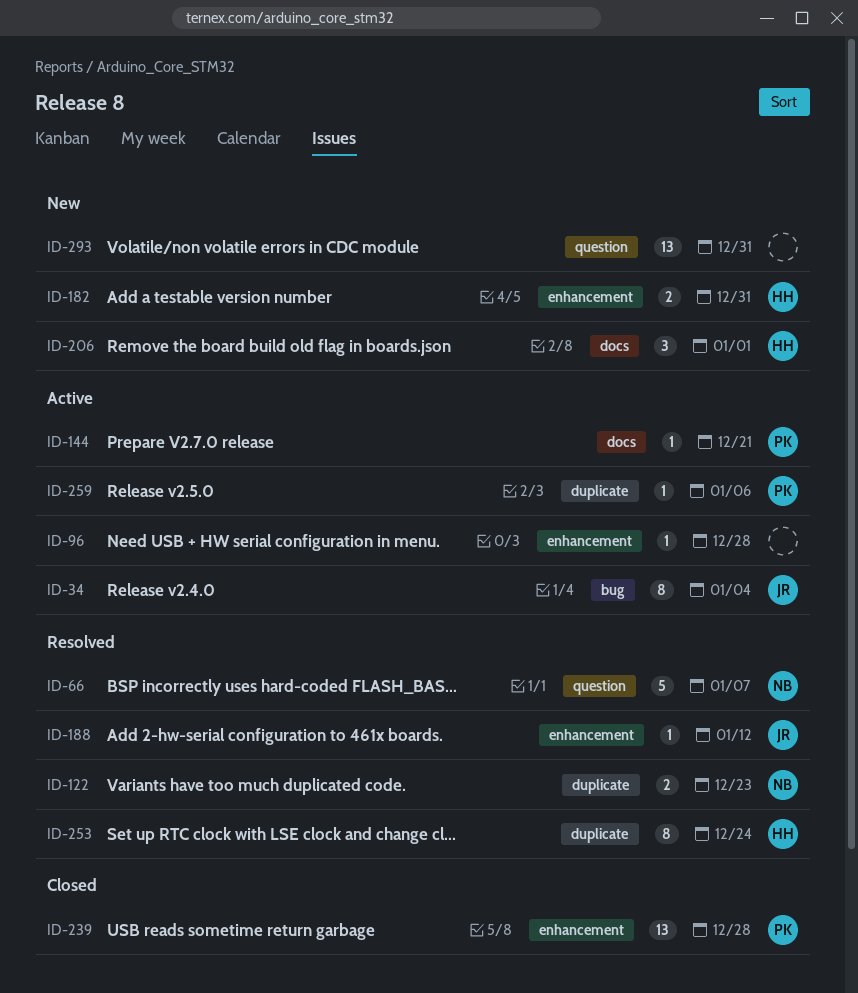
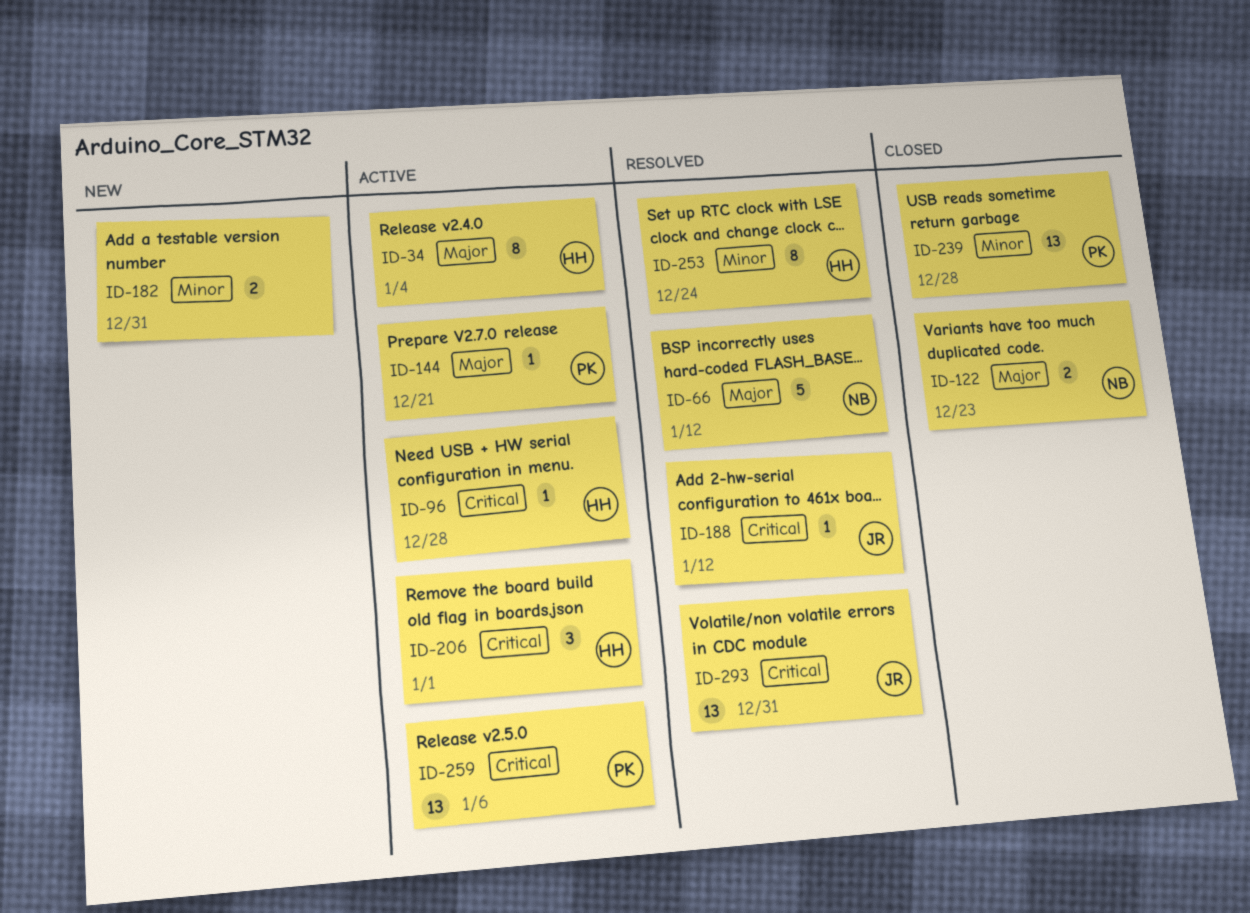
ID-34, owner: JR -> HH
ID-66, due: Jan 7 -> Jan 12
ID-96, owner: none -> HH
ID-122, status: Resolved -> Closed
ID-182, owner: HH -> none
ID-206, status: New -> Active
ID-259, estimate: 1 -> 13
ID-293, status: New -> Resolved
ID-293, owner: none -> JR

